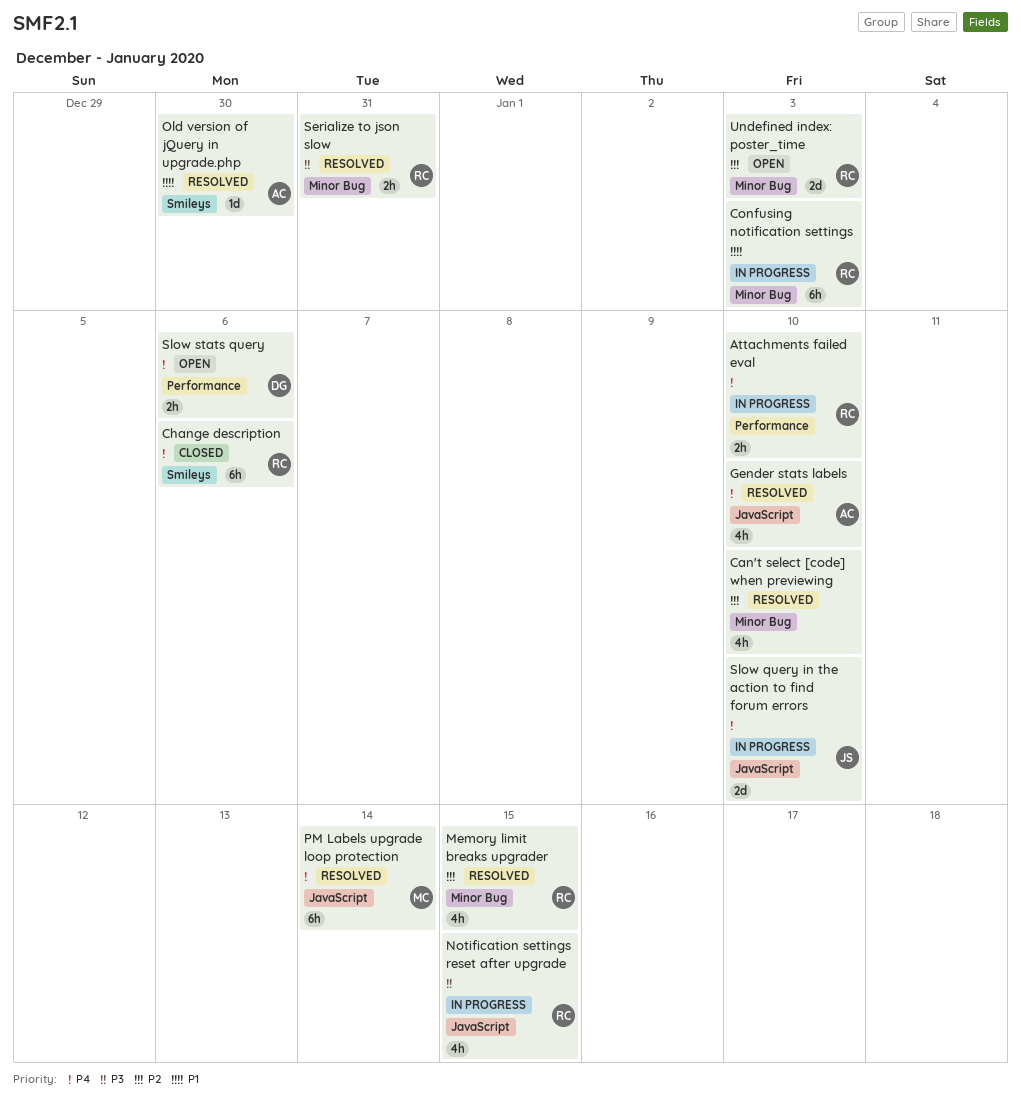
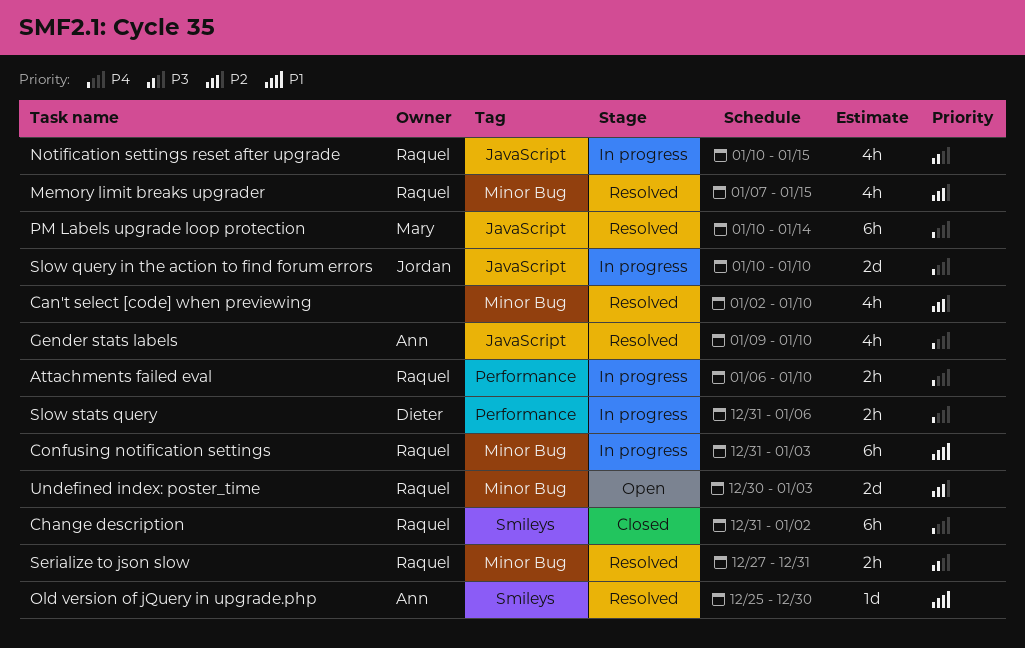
Change description, due: Jan 6 -> Jan 2
Slow stats query, status: Open -> In progress

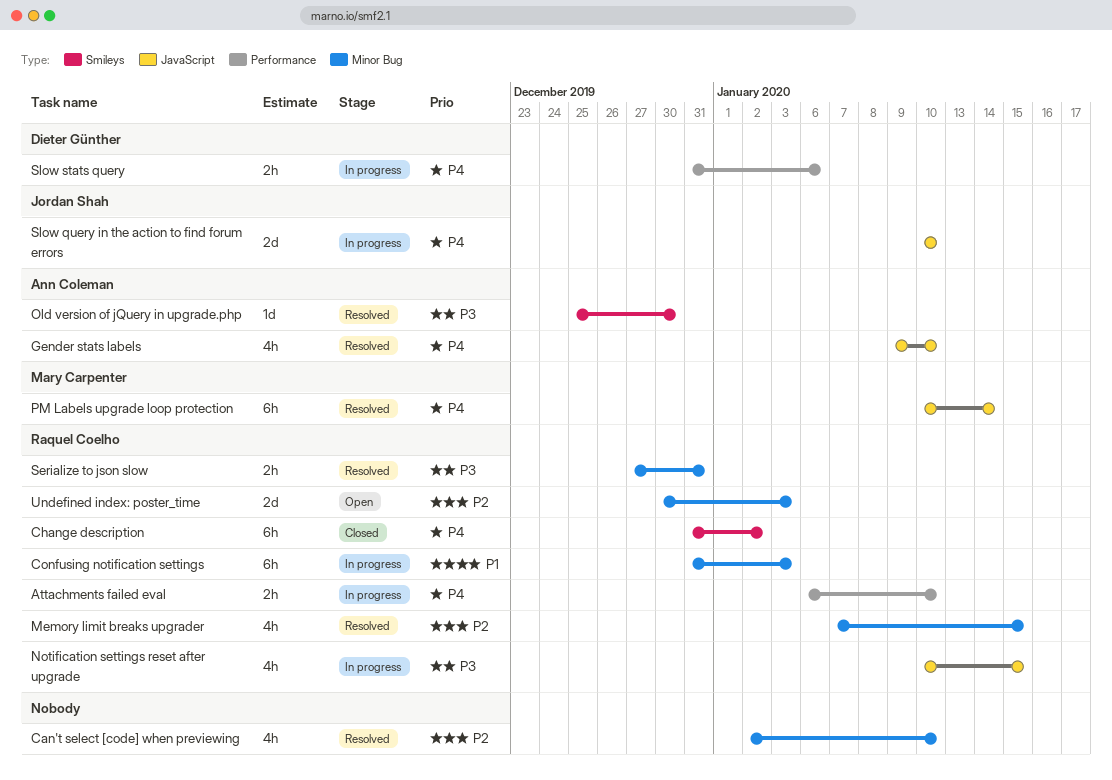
Old version of jQuery in upgrade.php, priority: P1 -> P3

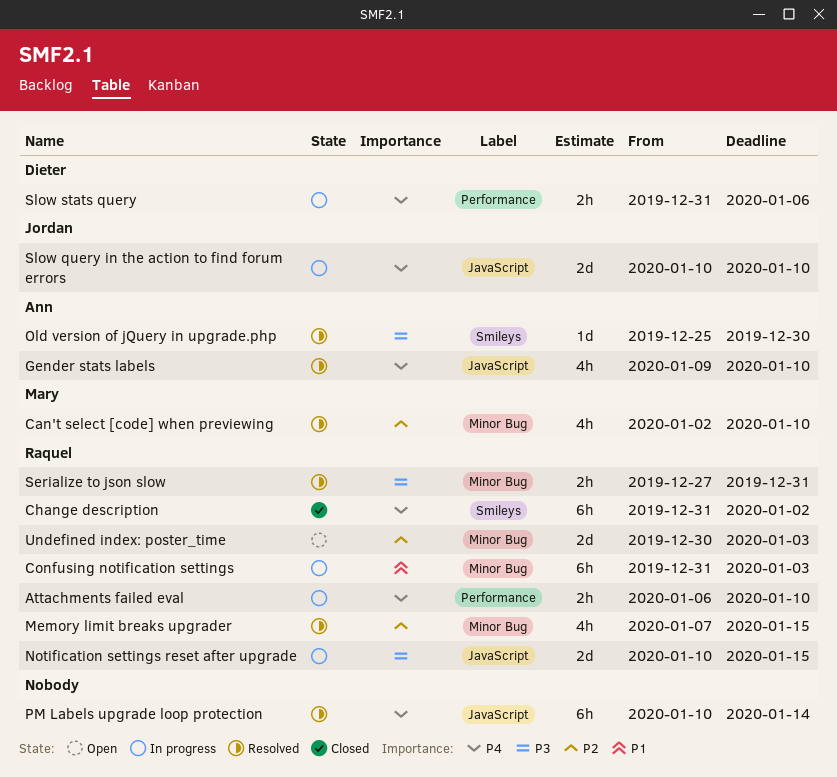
Can't select [code] when previewing, owner: none -> Mary Carpenter
Notification settings reset after upgrade, estimate: 4h -> 2d
PM Labels upgrade loop protection, owner: Mary Carpenter -> none

